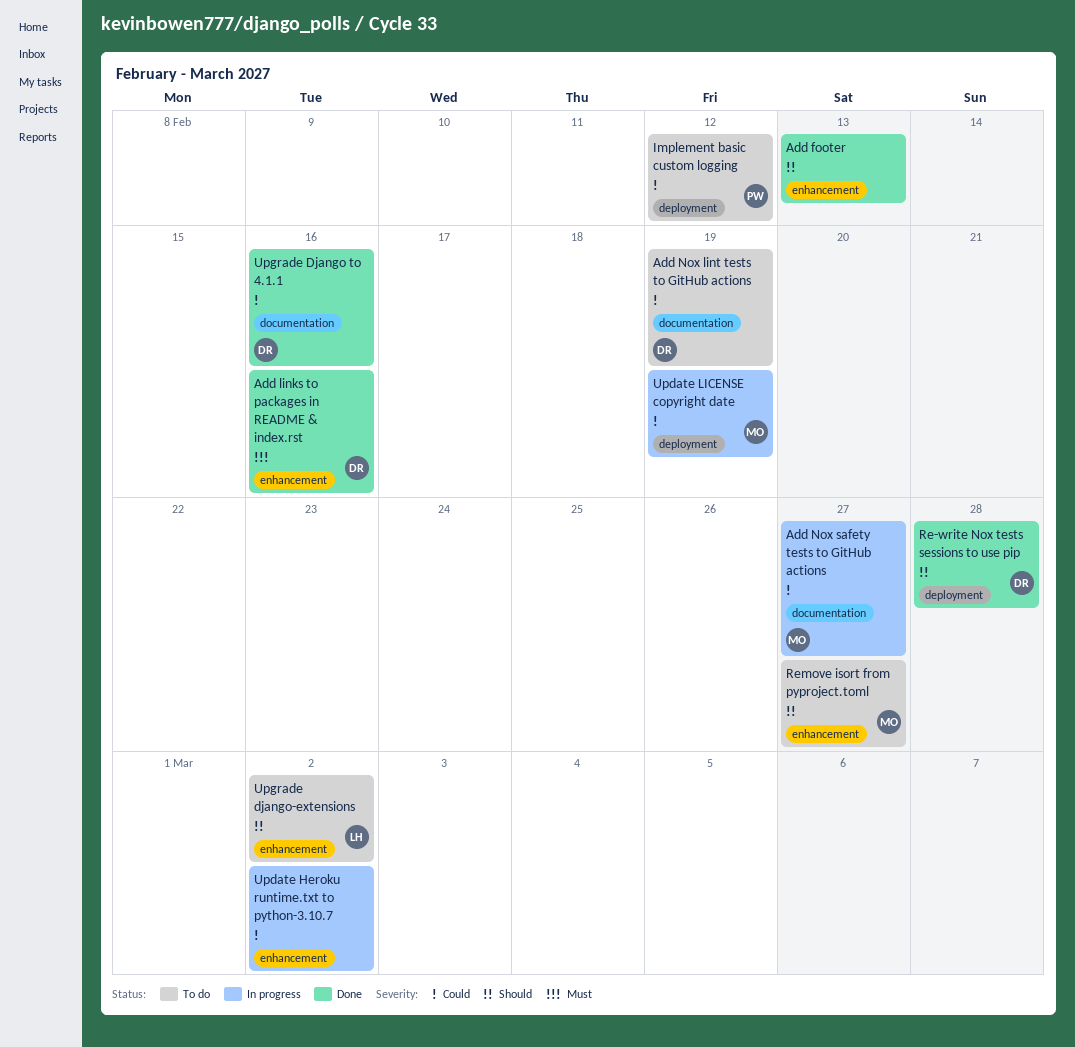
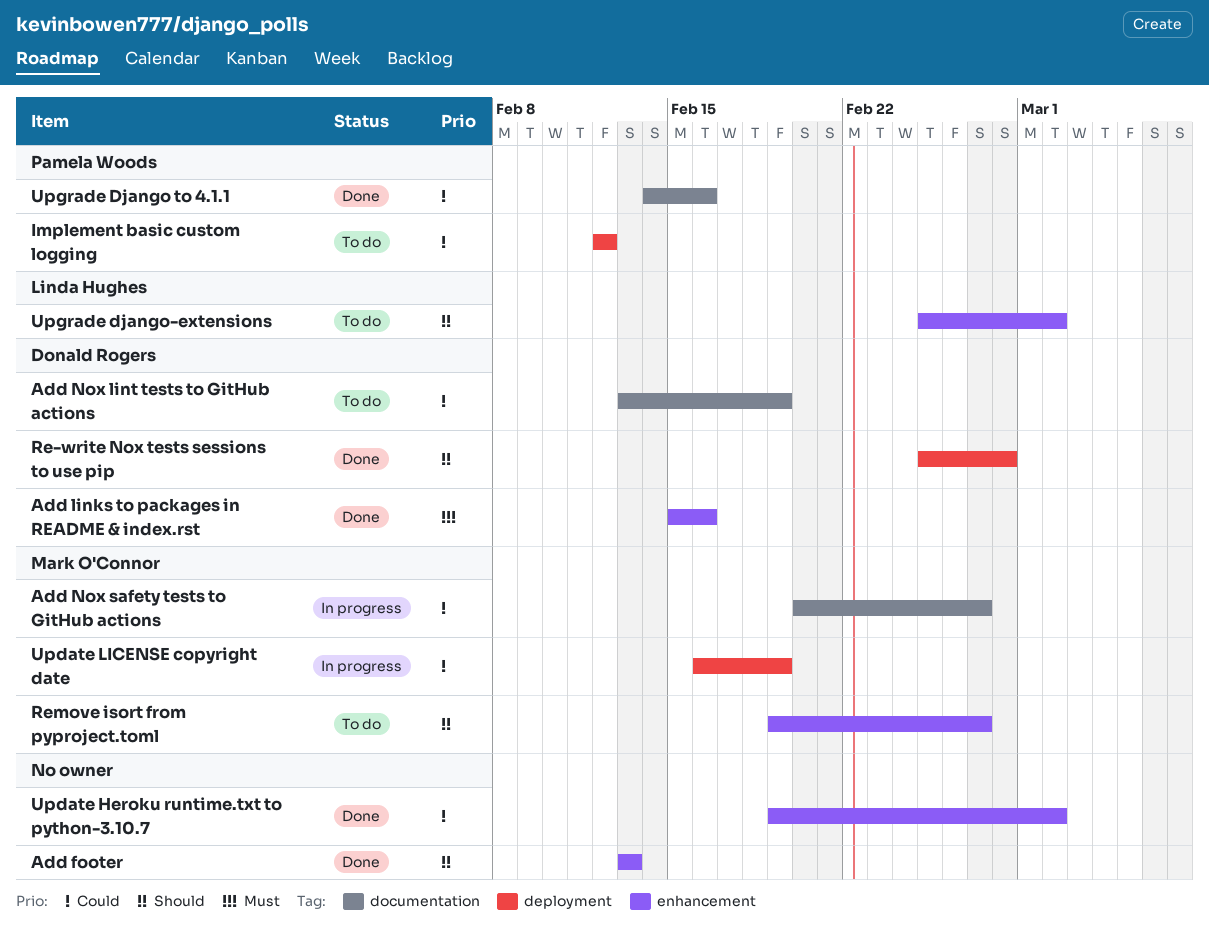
Update Heroku runtime.txt to python-3.10.7, status: In progress -> Done
Upgrade Django to 4.1.1, owner: Donald Rogers -> Pamela Woods

